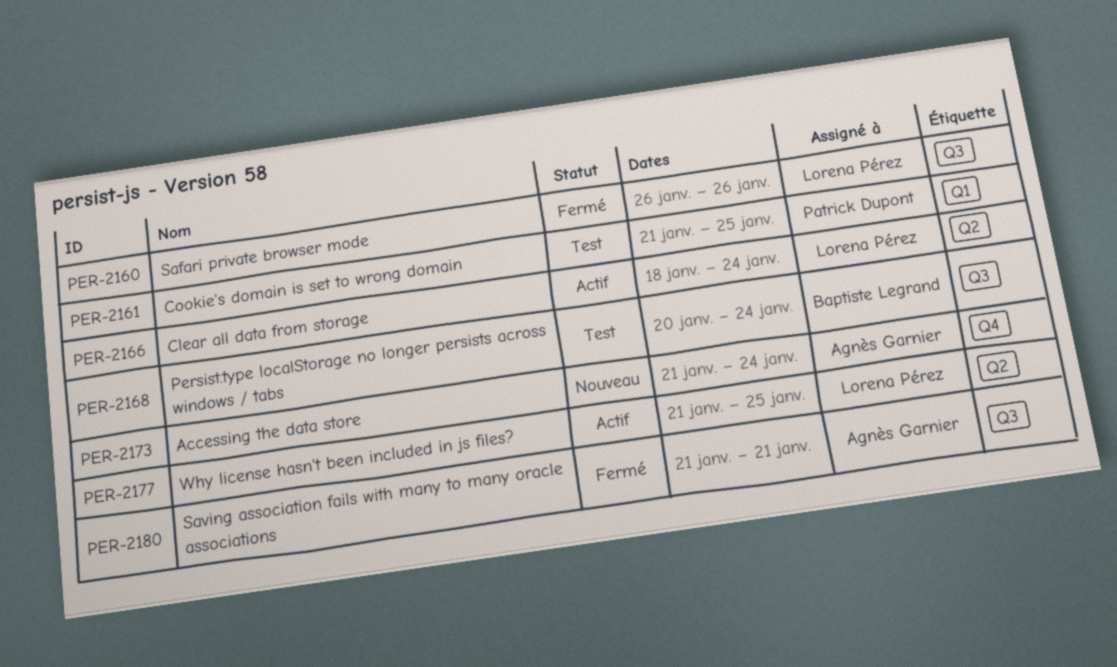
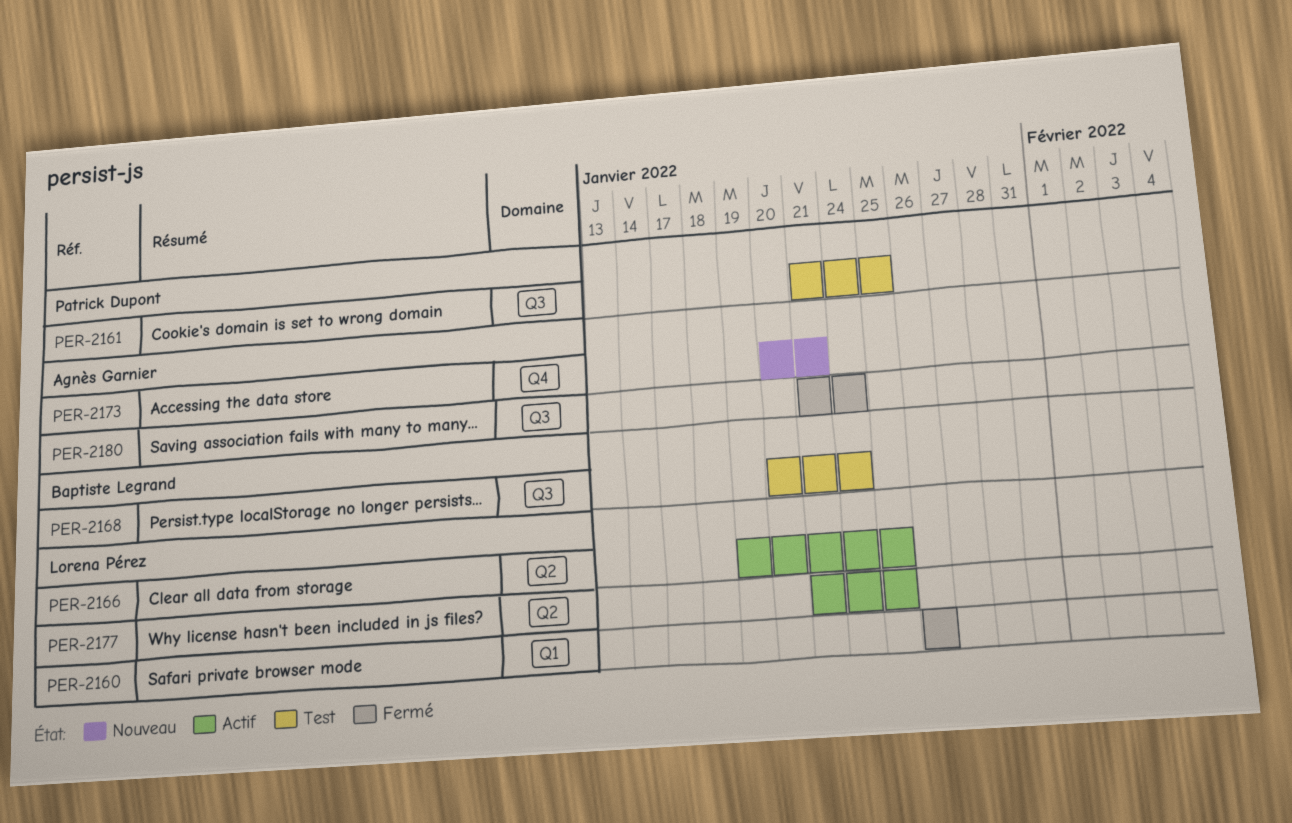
PER-2160, label: Q3 -> Q1
PER-2161, label: Q1 -> Q3
PER-2166, start: Jan 18 -> Jan 19
PER-2166, due: Jan 24 -> Jan 25
PER-2173, start: Jan 21 -> Jan 20
PER-2173, due: Jan 24 -> Jan 21
PER-2180, due: Jan 21 -> Jan 24

